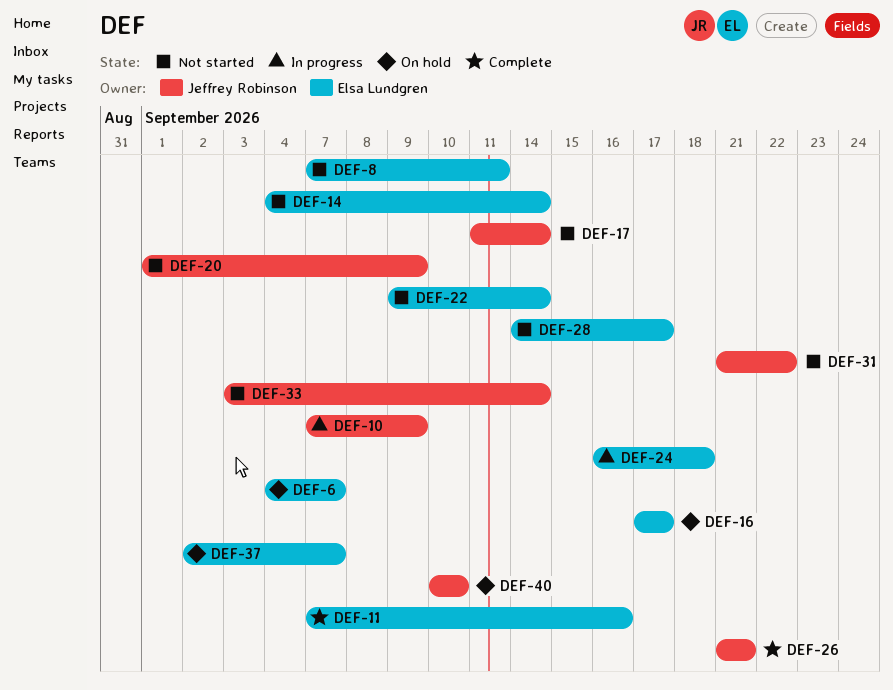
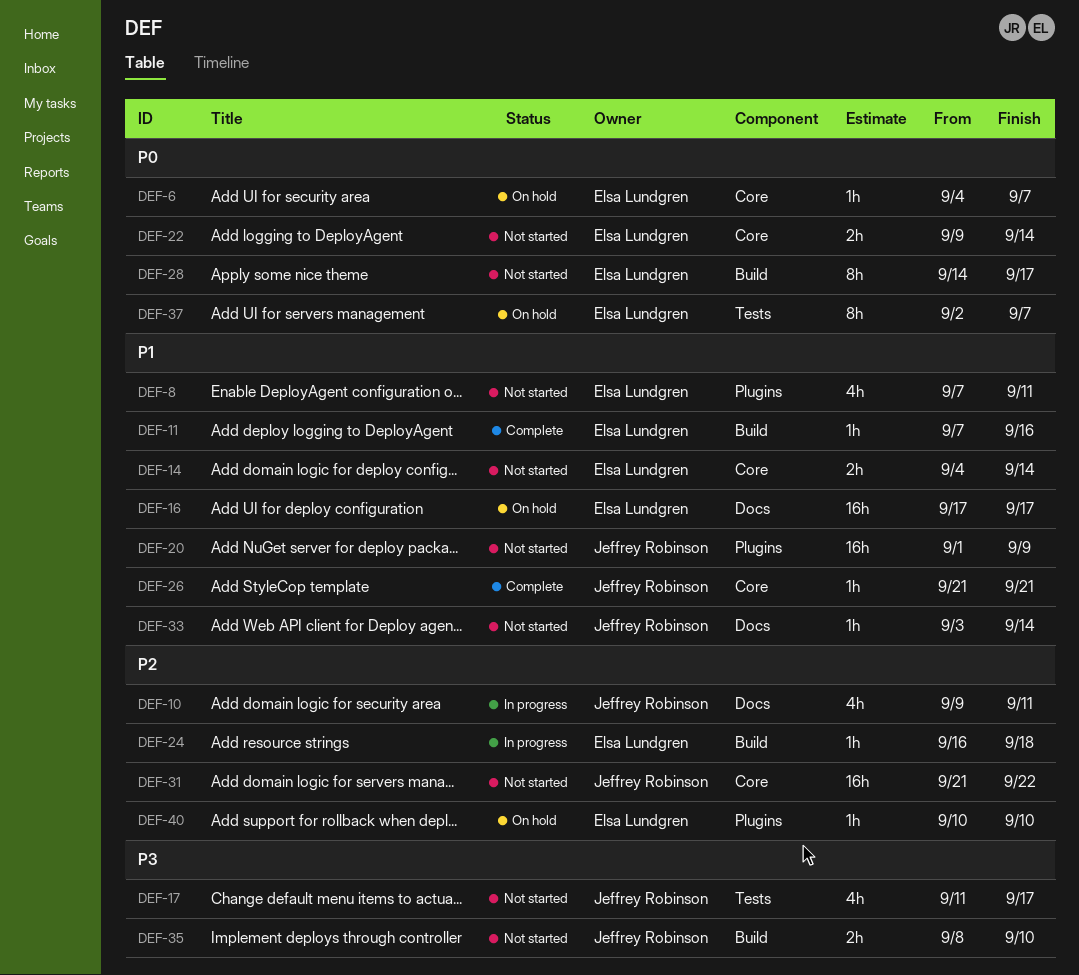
DEF-10, start: Sep 7 -> Sep 9
DEF-10, due: Sep 9 -> Sep 11
DEF-17, due: Sep 14 -> Sep 17
DEF-35: none -> present
DEF-40, owner: Jeffrey Robinson -> Elsa Lundgren

